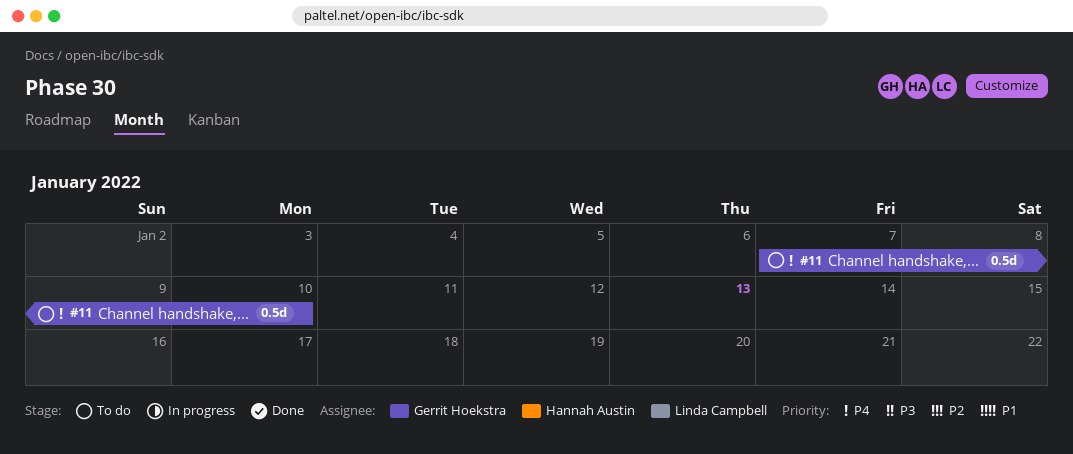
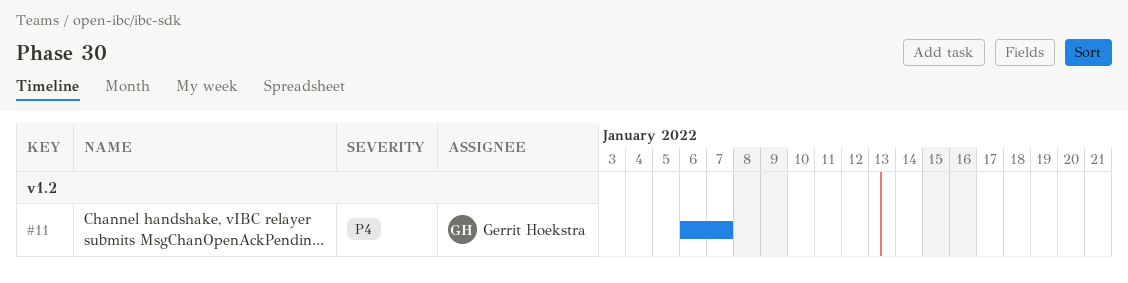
#11, start: Jan 7 -> Jan 6
#11, due: Jan 10 -> Jan 7

